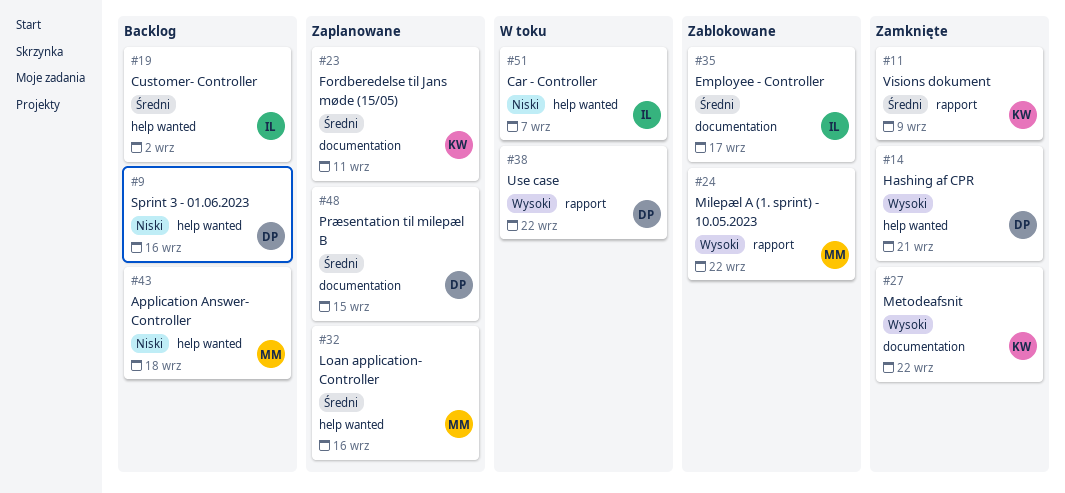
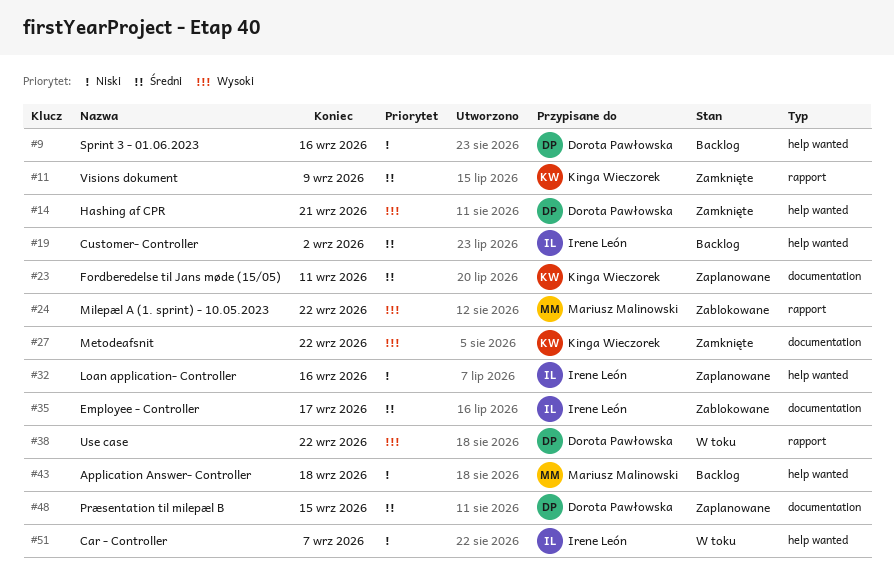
#32, owner: Mariusz Malinowski -> Irene León
#32, priority: Średni -> Niski

